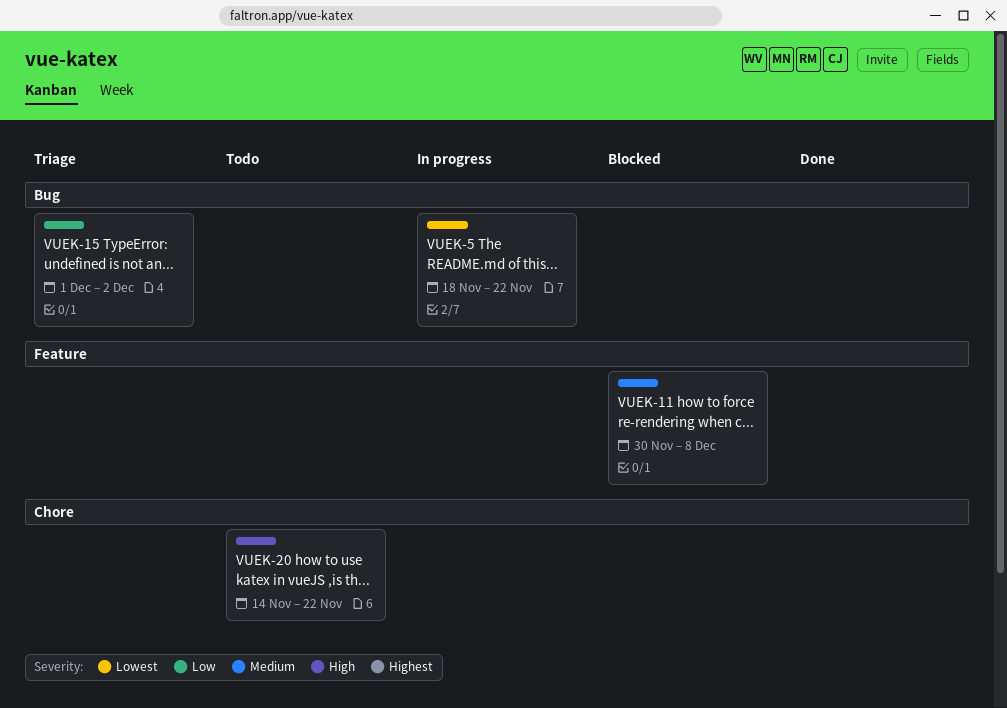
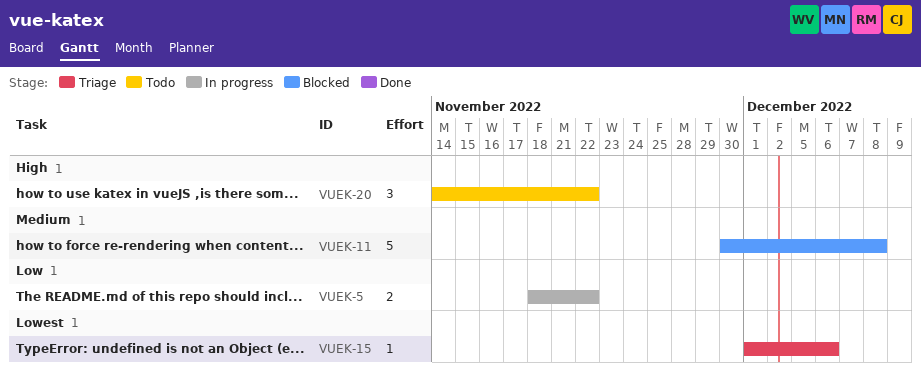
VUEK-5, priority: Lowest -> Low
VUEK-15, priority: Low -> Lowest
VUEK-15, due: Dec 2 -> Dec 6

